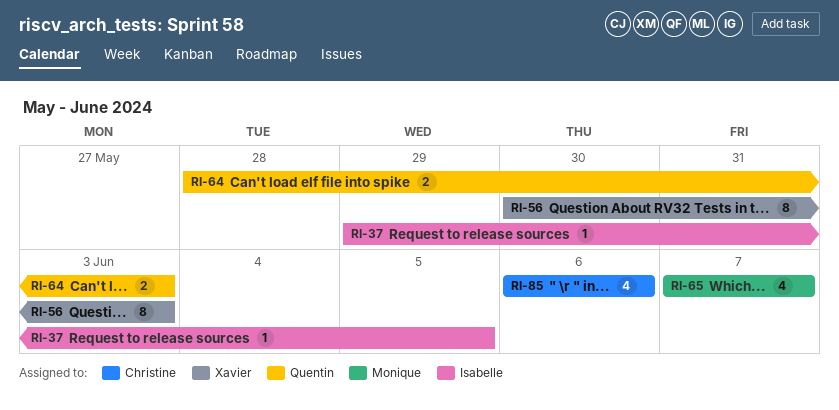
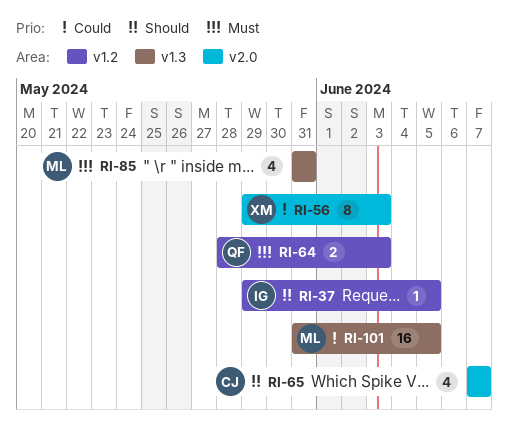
RI-56, start: May 30 -> May 29
RI-65, owner: Monique -> Christine
RI-85, owner: Christine -> Monique
RI-85, start: Jun 6 -> May 31
RI-85, due: Jun 6 -> May 31
RI-101: none -> present

